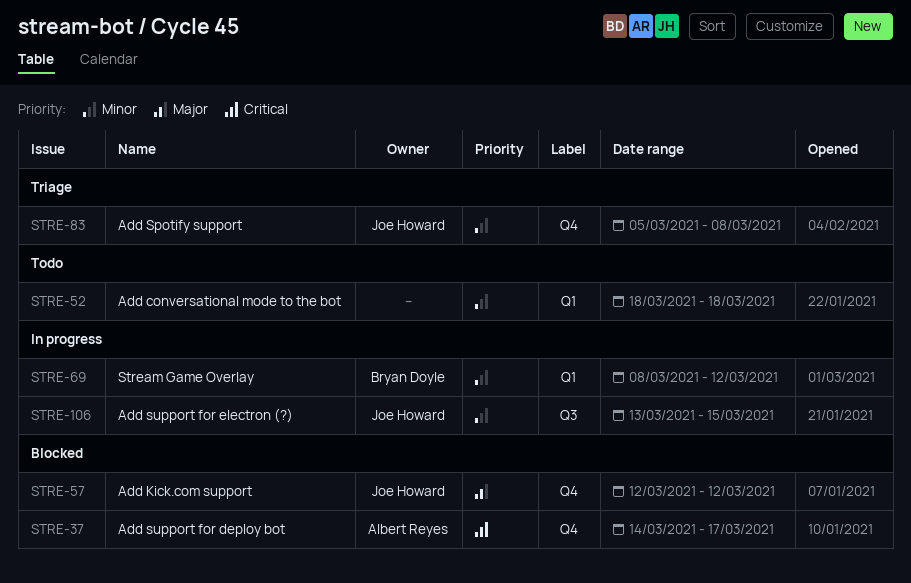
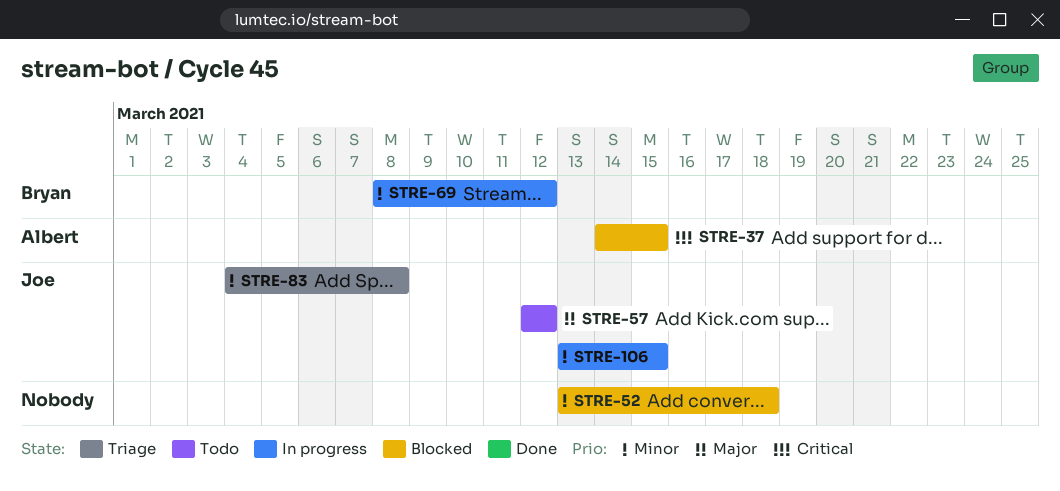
STRE-37, due: Mar 17 -> Mar 15
STRE-52, status: Todo -> Blocked
STRE-52, start: Mar 18 -> Mar 13
STRE-57, status: Blocked -> Todo
STRE-83, start: Mar 5 -> Mar 4

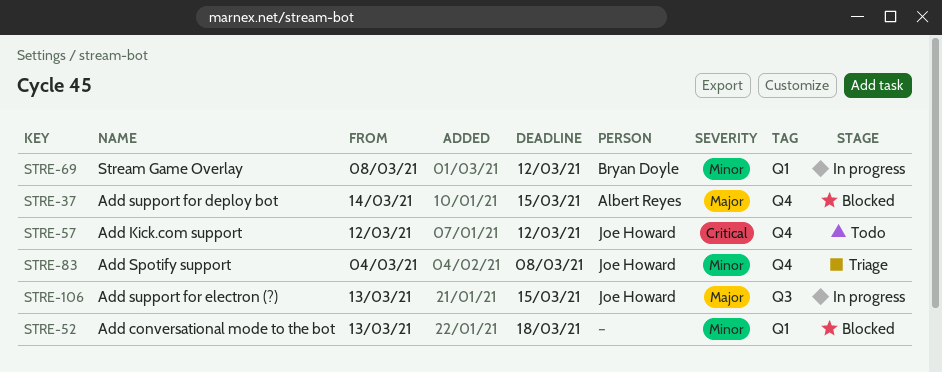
STRE-37, priority: Critical -> Major
STRE-57, priority: Major -> Critical
STRE-106, priority: Minor -> Major

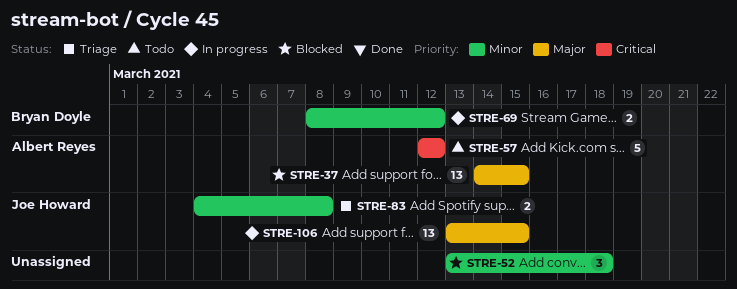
STRE-57, owner: Joe Howard -> Albert Reyes

